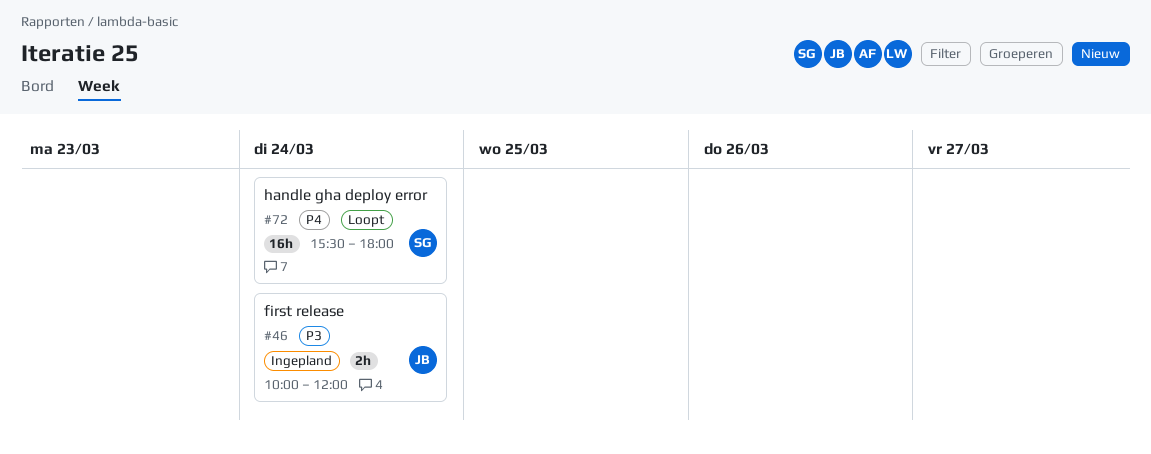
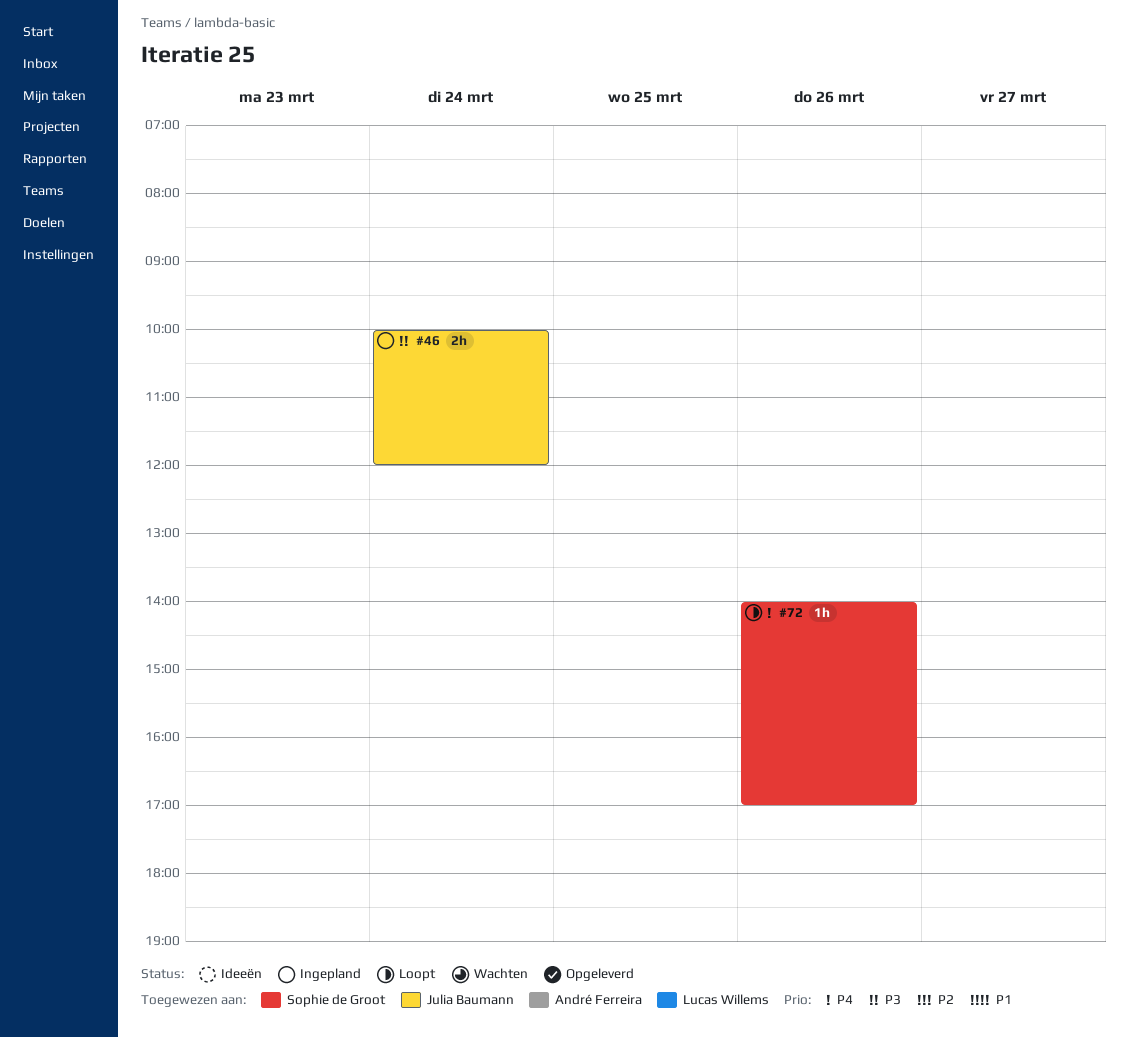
#72, estimate: 16h -> 1h
#72, day: Mar 24 -> Mar 26
#72, begins: 15:30 -> 14:00
#72, ends: 18:00 -> 17:00

